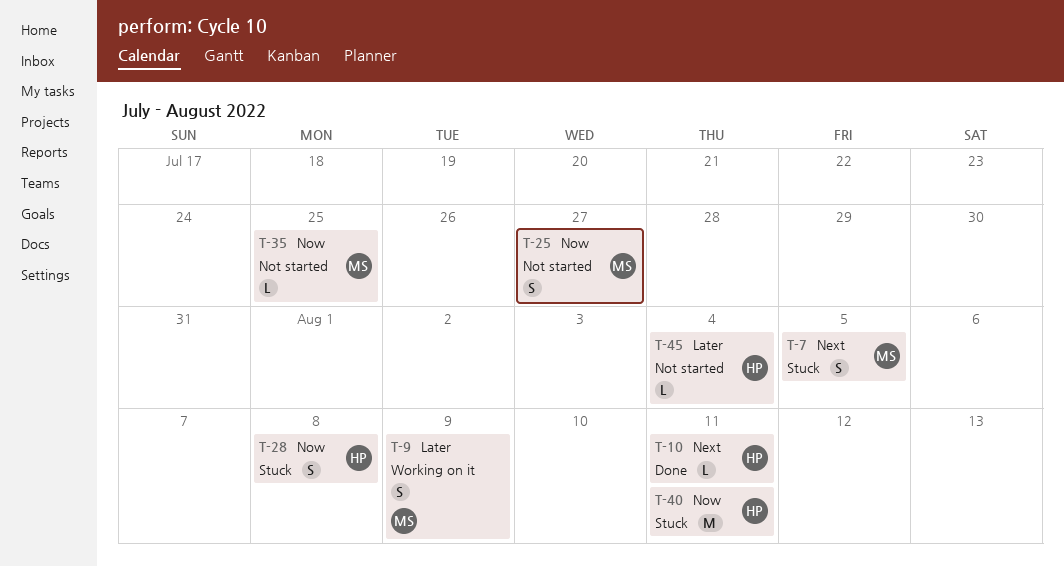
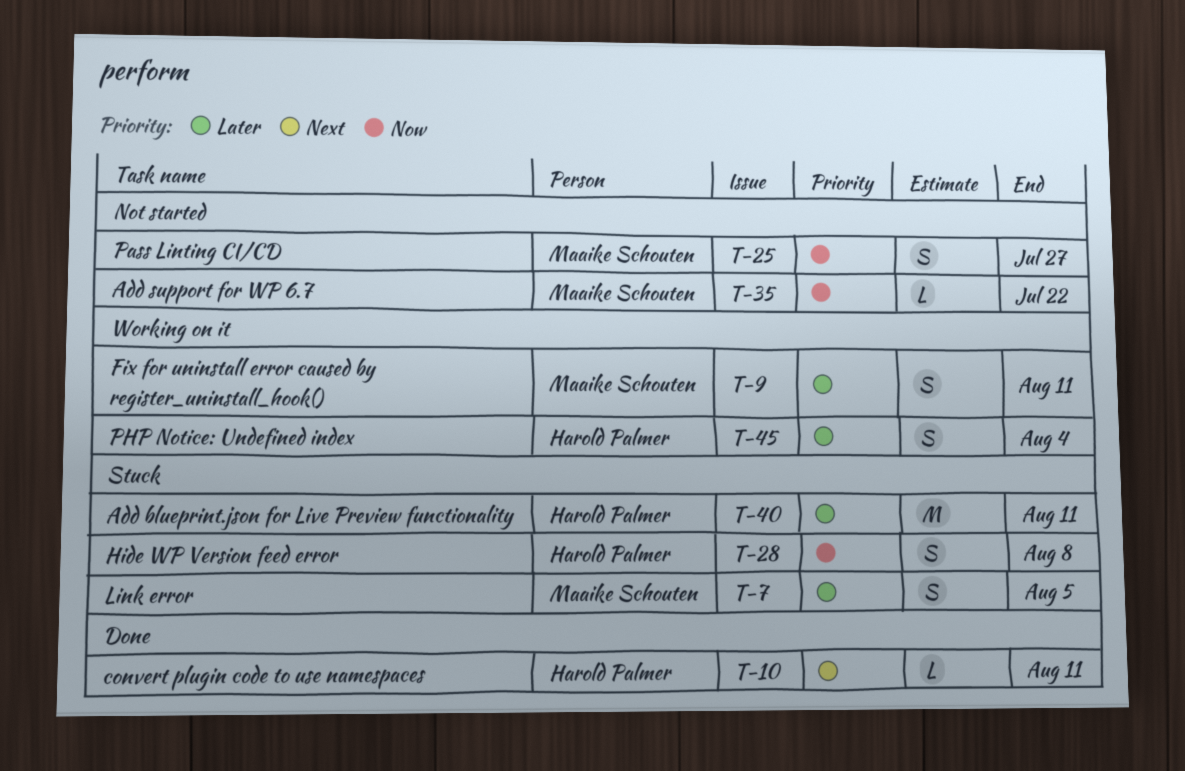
T-7, priority: Next -> Later
T-9, due: Aug 9 -> Aug 11
T-35, due: Jul 25 -> Jul 22
T-40, priority: Now -> Later
T-45, status: Not started -> Working on it
T-45, estimate: L -> S

